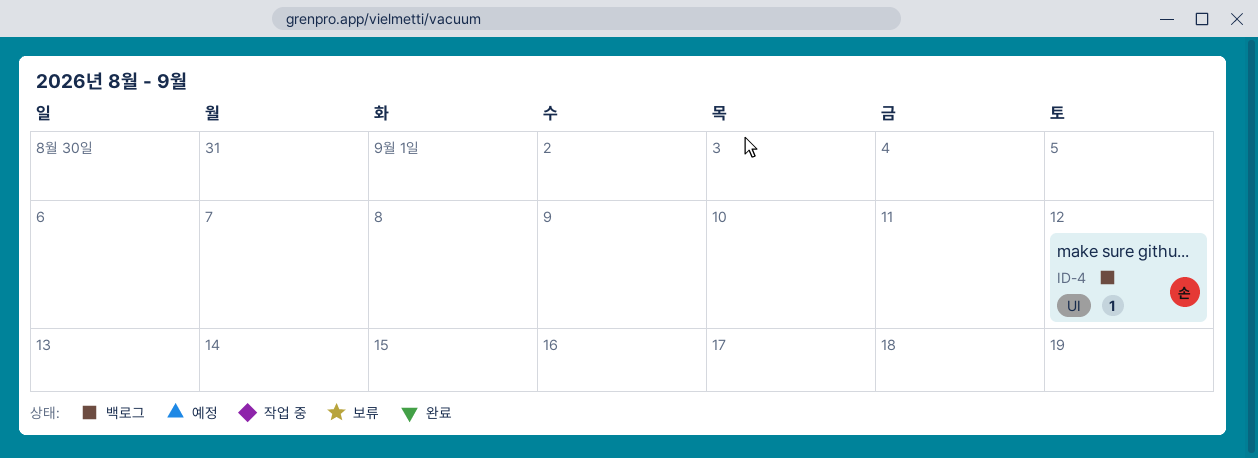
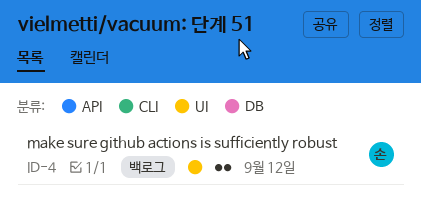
ID-4, estimate: 1 -> 2

